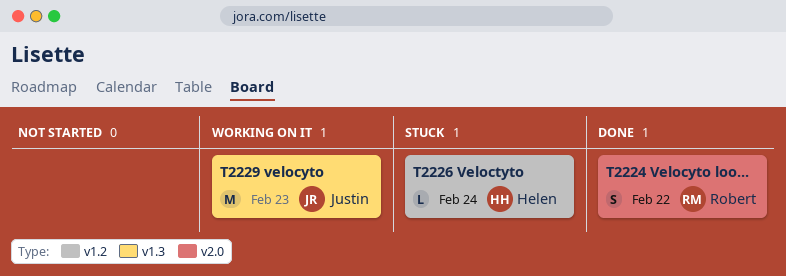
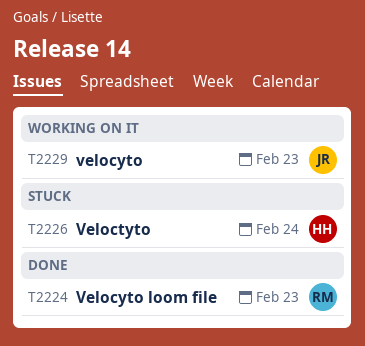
T2224, due: Feb 22 -> Feb 23

